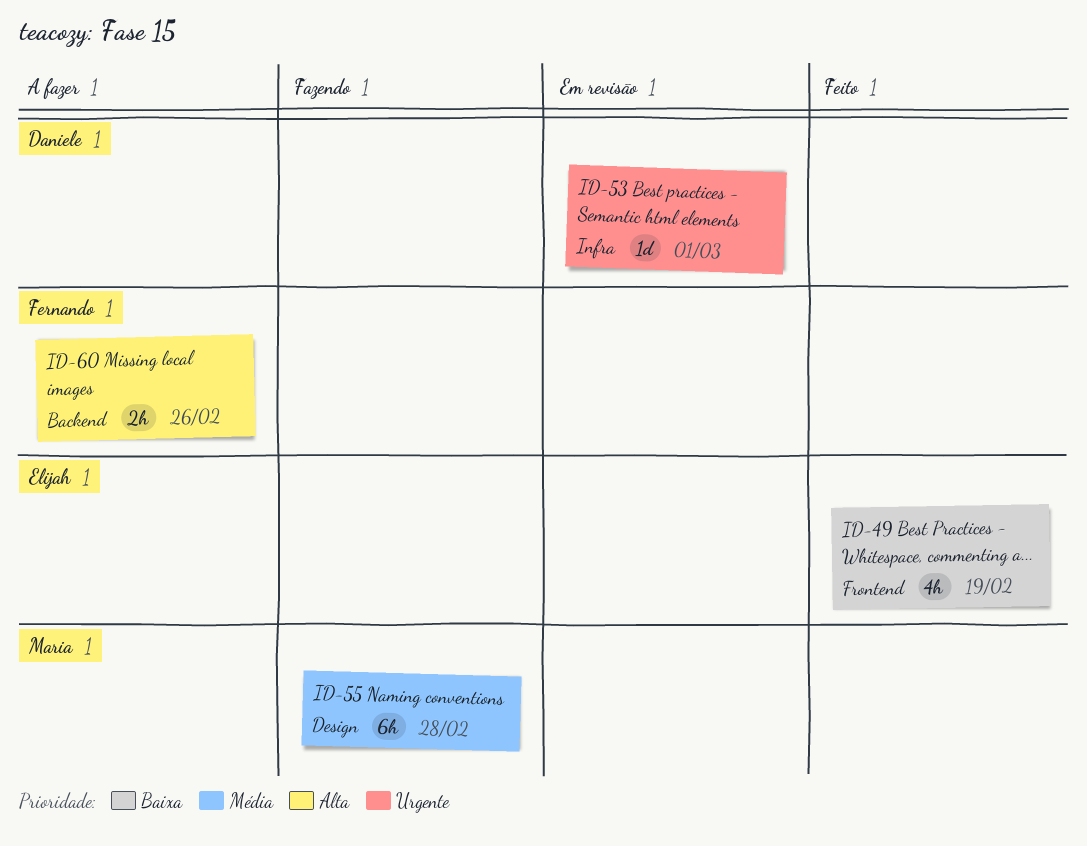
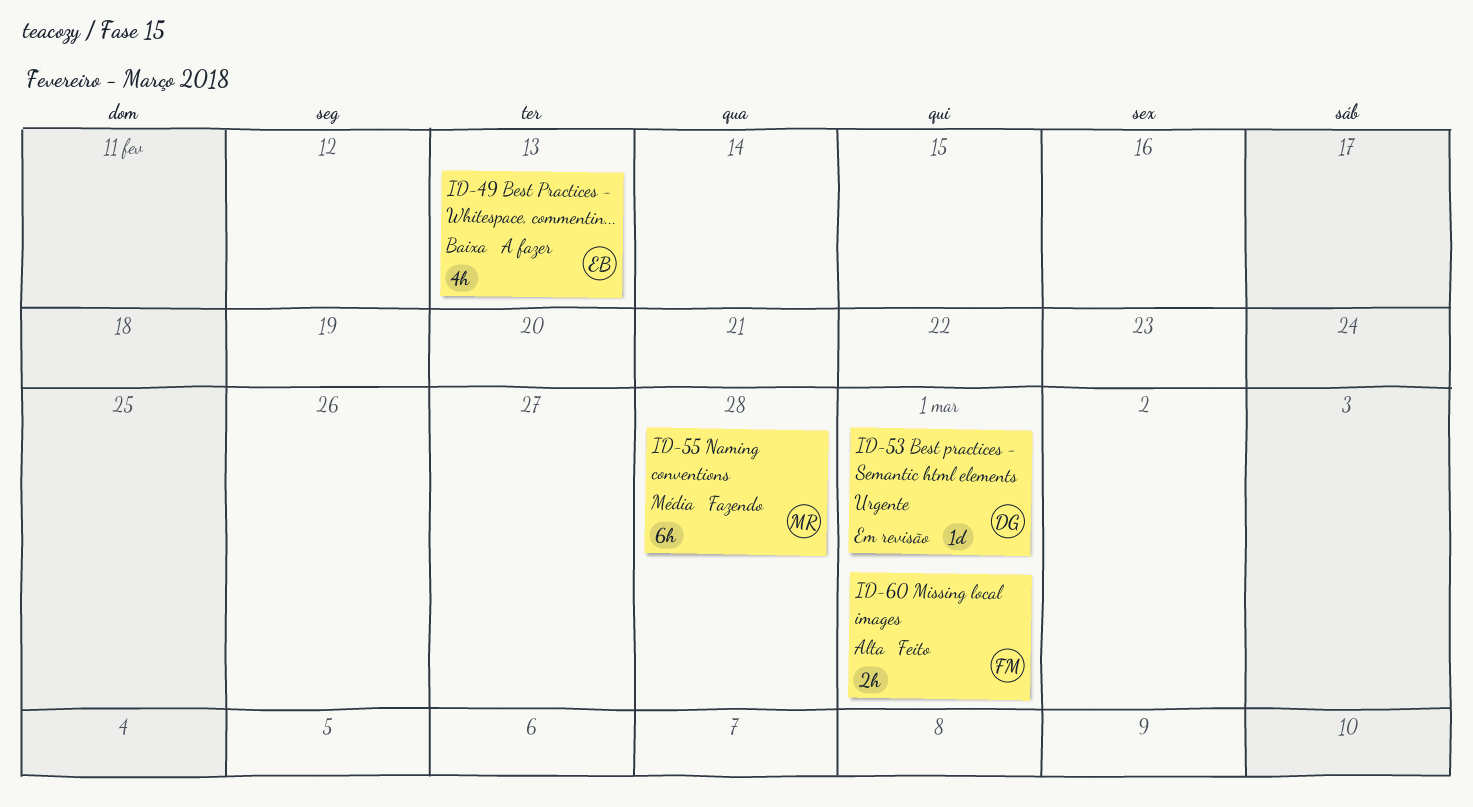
ID-49, status: Feito -> A fazer
ID-49, due: Feb 19 -> Feb 13
ID-60, status: A fazer -> Feito
ID-60, due: Feb 26 -> Mar 1

